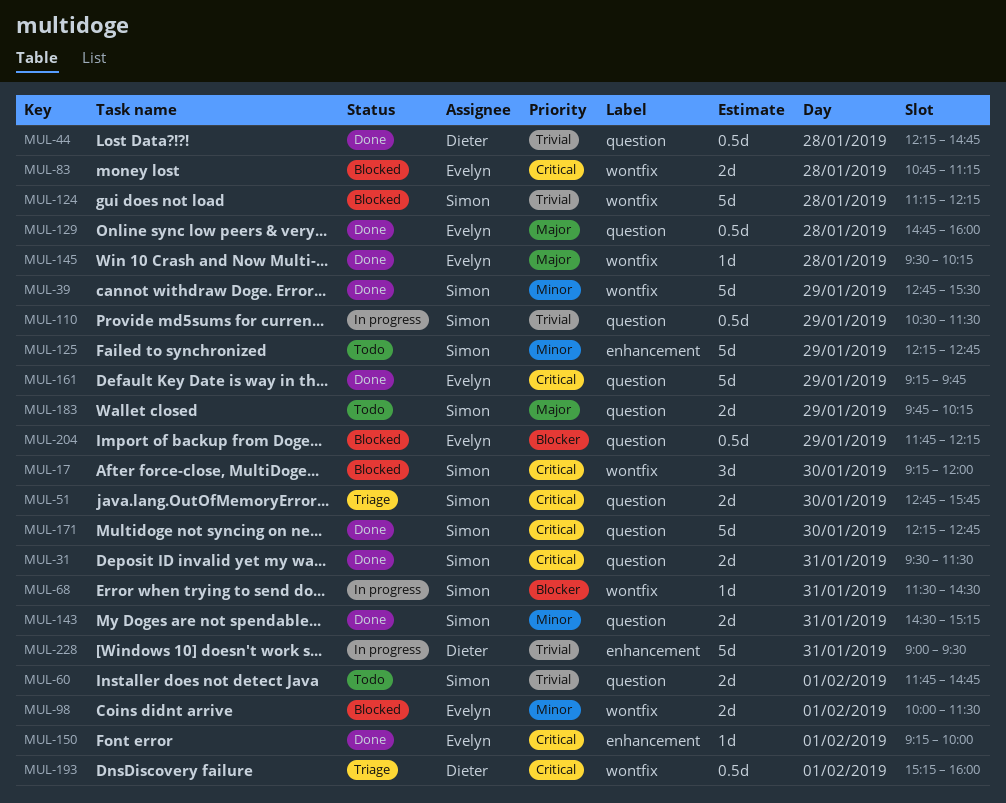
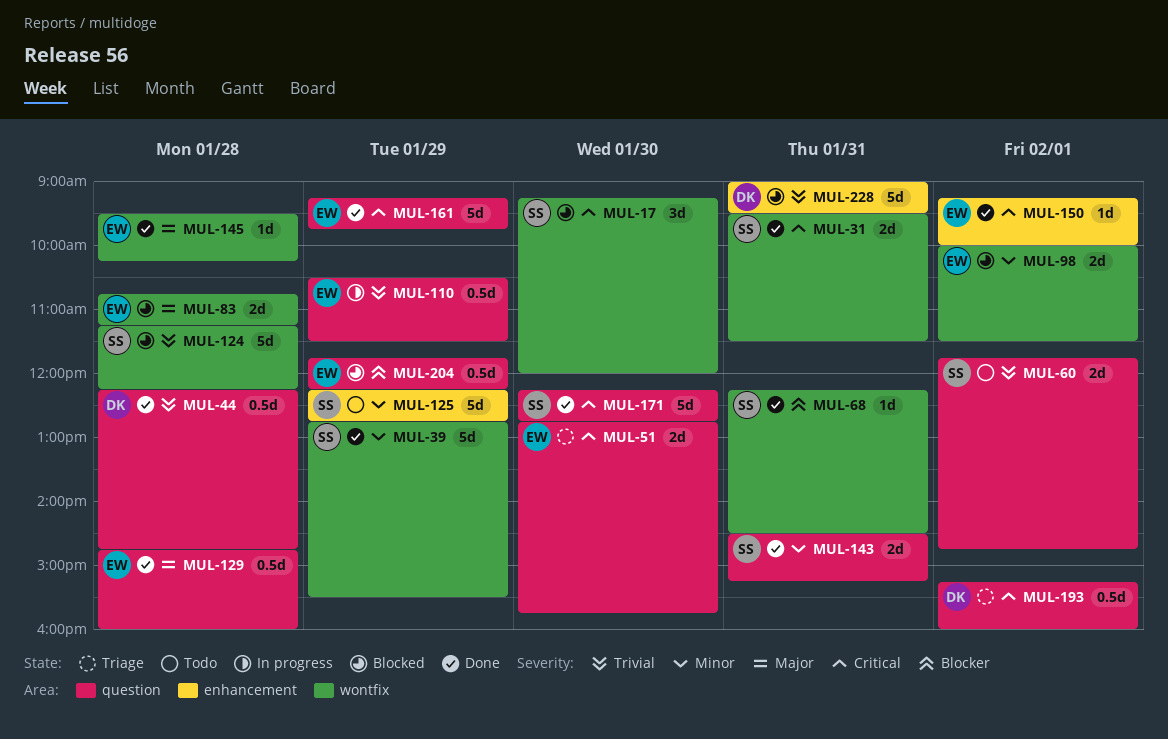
MUL-31, label: question -> wontfix
MUL-51, owner: Simon -> Evelyn
MUL-68, status: In progress -> Done
MUL-68, begins: 11:30 -> 12:15
MUL-83, priority: Critical -> Major
MUL-110, owner: Simon -> Evelyn
MUL-183: present -> none
MUL-193, label: wontfix -> question
MUL-228, status: In progress -> Blocked

